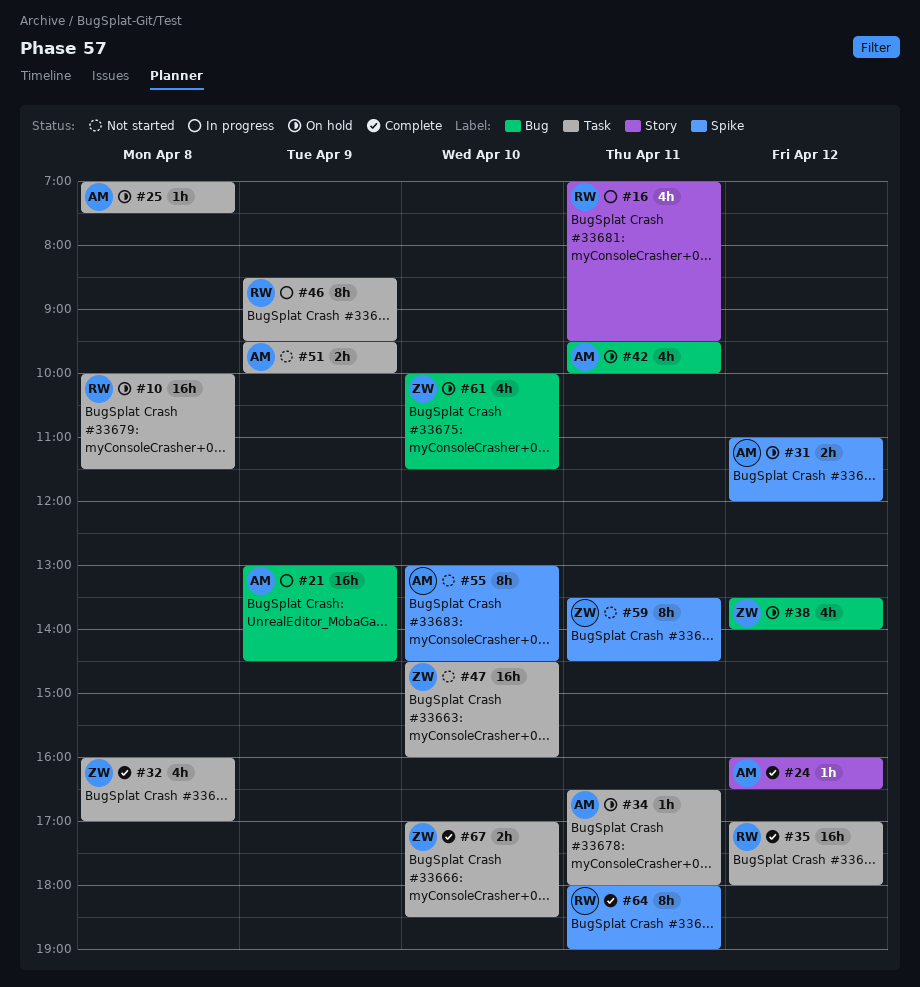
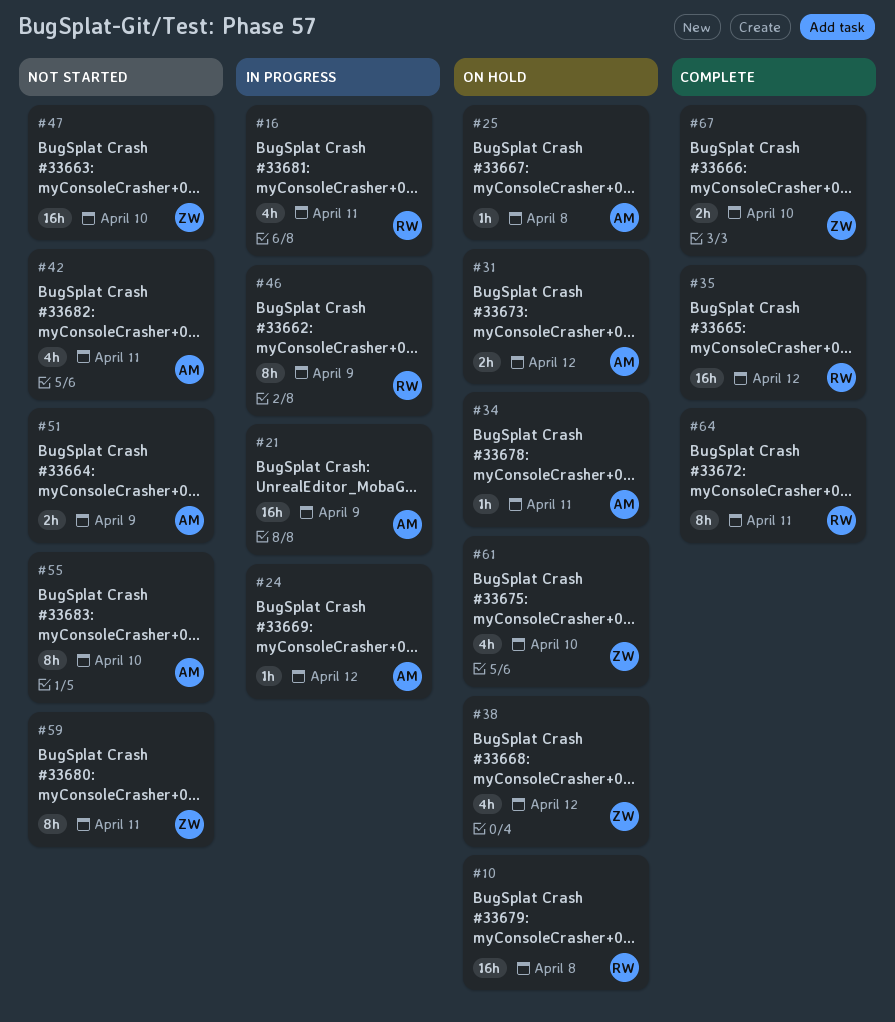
#24, status: Complete -> In progress
#32: present -> none
#42, status: On hold -> Not started

